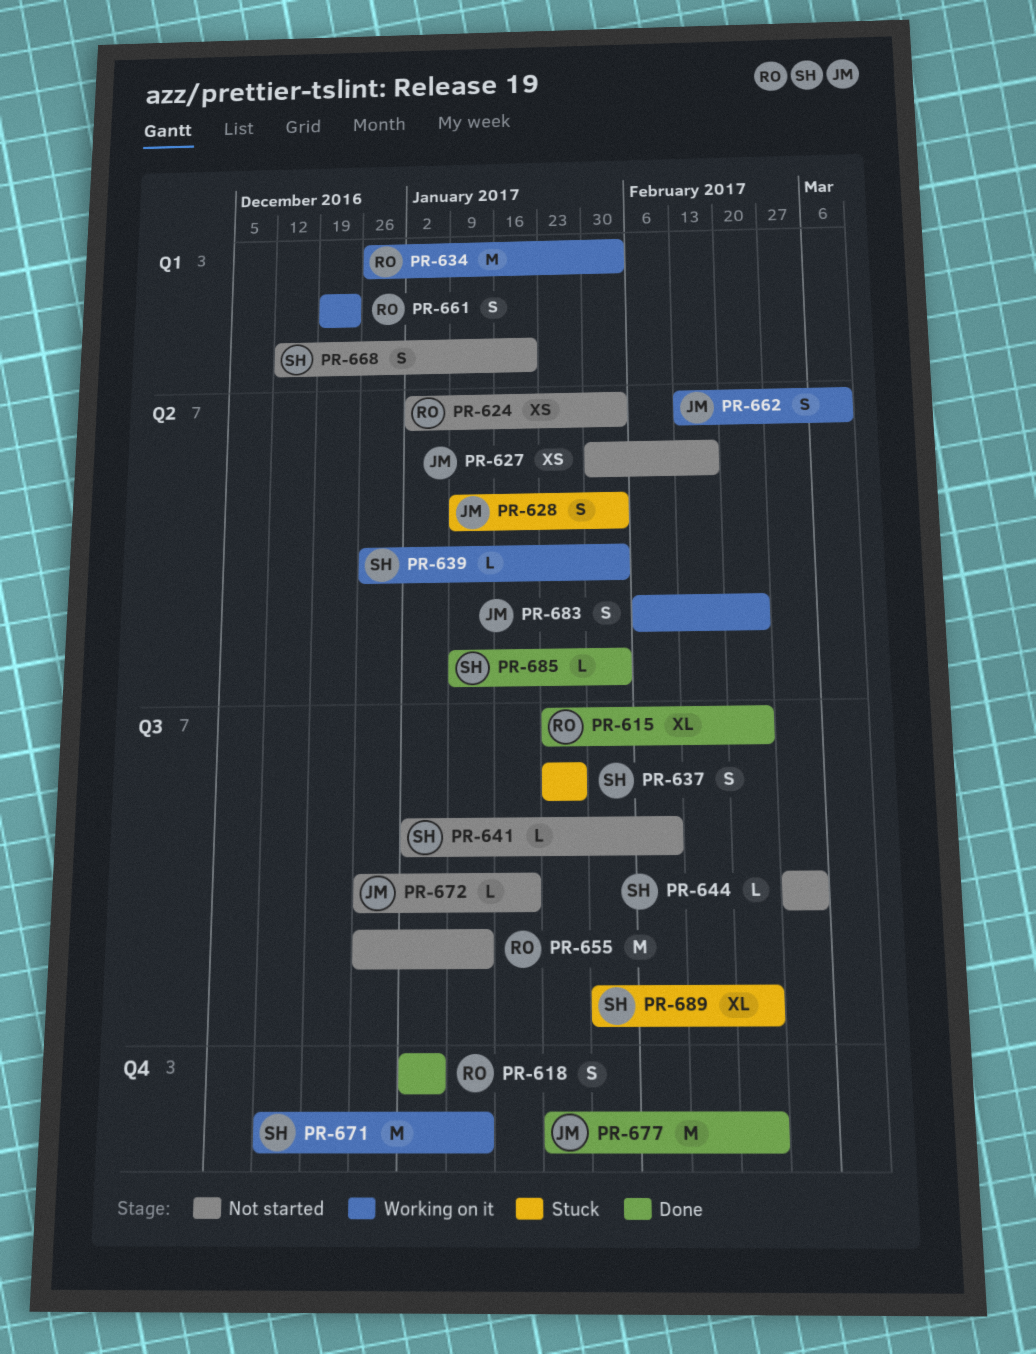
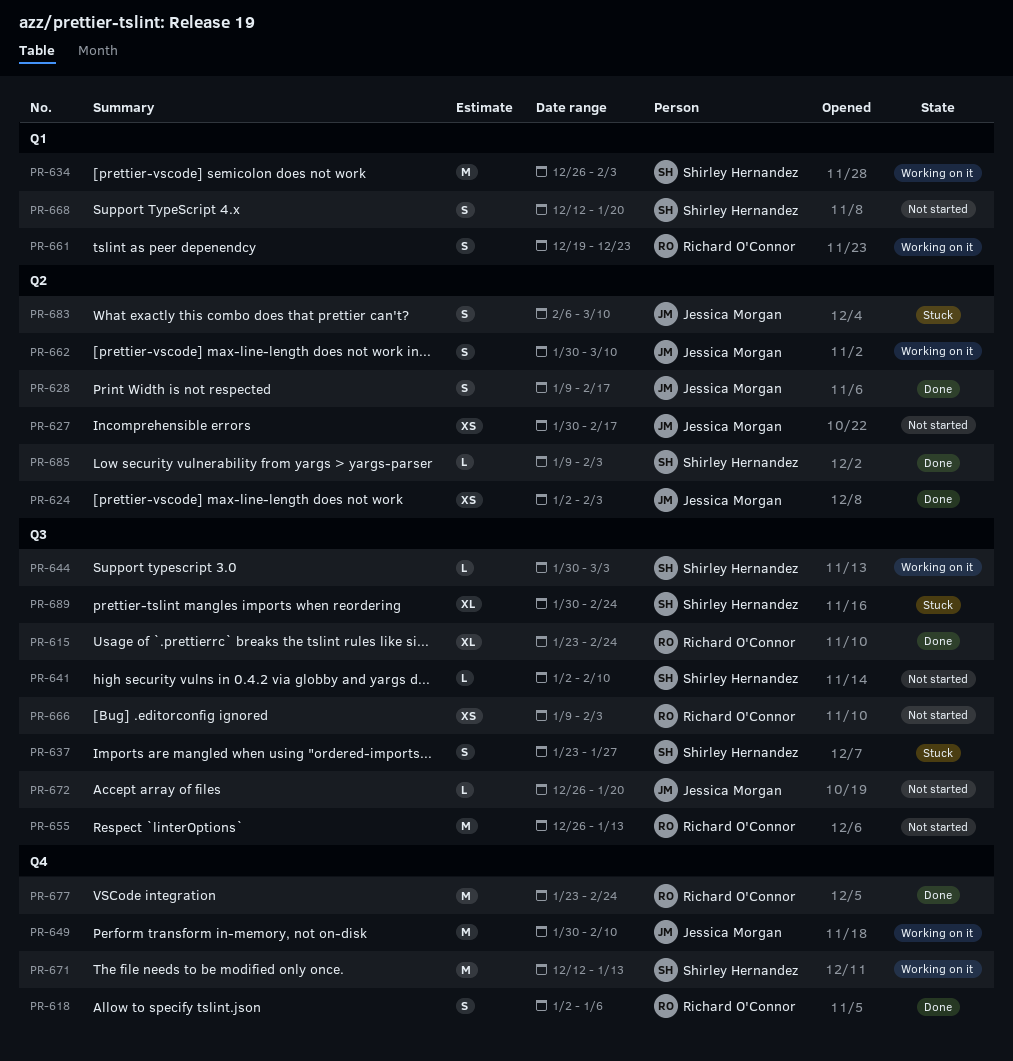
PR-624, status: Not started -> Done
PR-624, owner: Richard O'Connor -> Jessica Morgan
PR-628, status: Stuck -> Done
PR-628, due: Feb 3 -> Feb 17
PR-634, owner: Richard O'Connor -> Shirley Hernandez
PR-639: present -> none
PR-644, status: Not started -> Working on it
PR-644, start: Feb 27 -> Jan 30
PR-649: none -> present
PR-662, start: Feb 13 -> Jan 30
PR-666: none -> present
PR-677, owner: Jessica Morgan -> Richard O'Connor
PR-683, status: Working on it -> Stuck
PR-683, due: Feb 24 -> Mar 10

